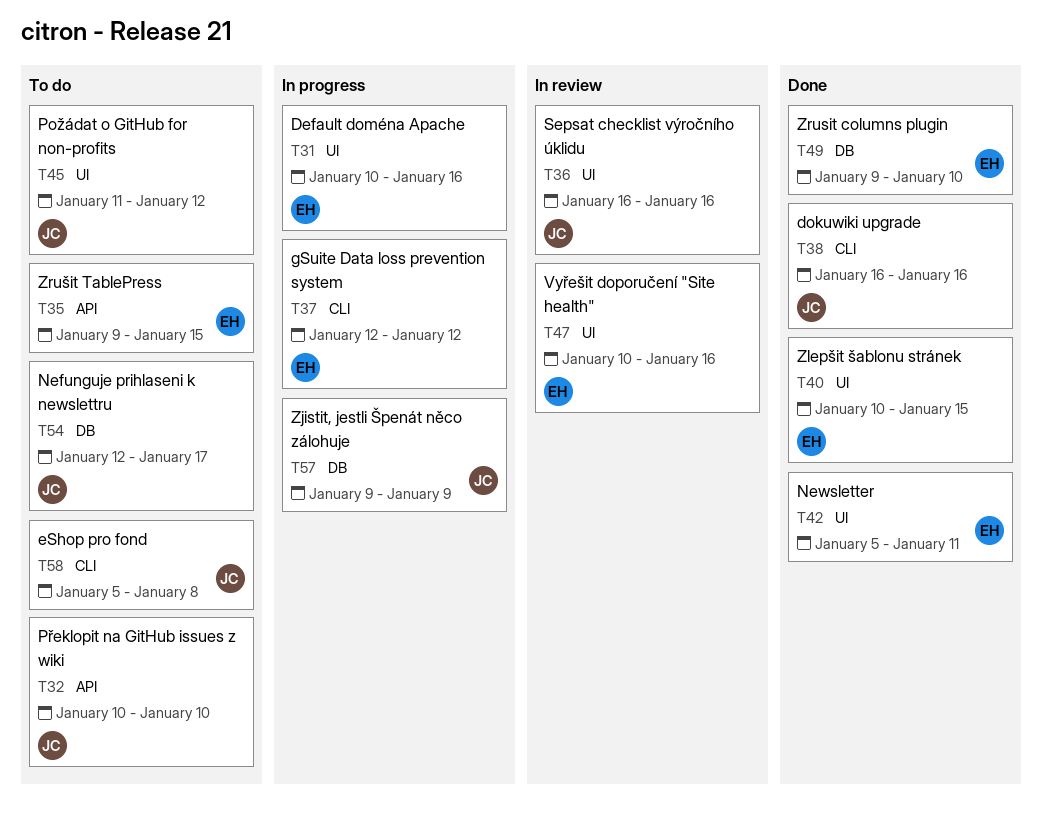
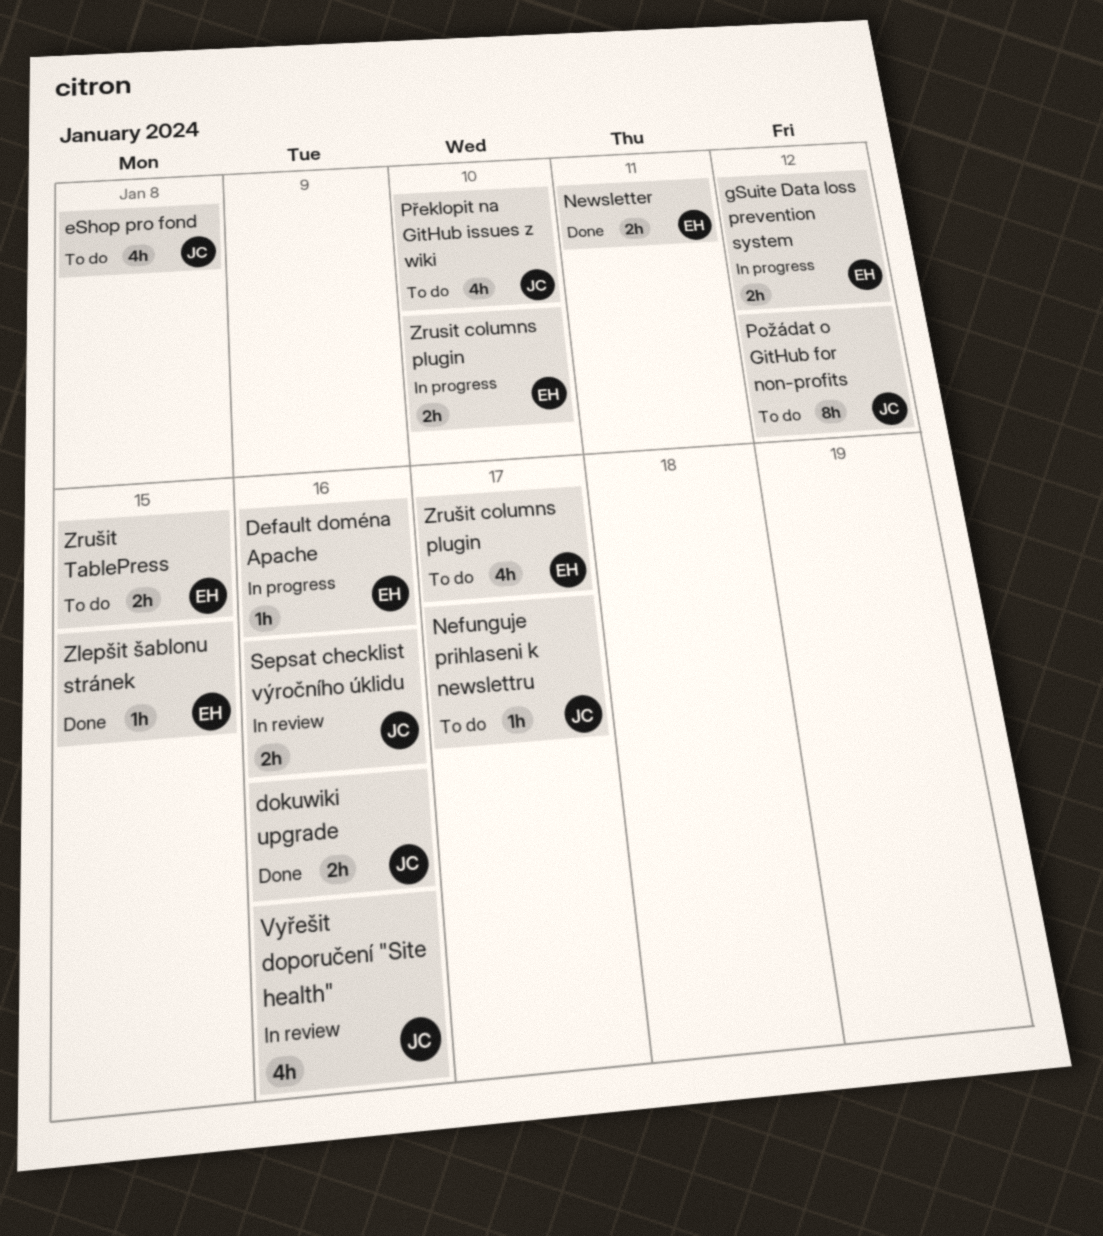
Vyřešit doporučení "Site health", owner: EH -> JC
Zjistit, jestli Špenát něco zálohuje: present -> none
Zrusit columns plugin, status: Done -> In progress
Zrušit columns plugin: none -> present

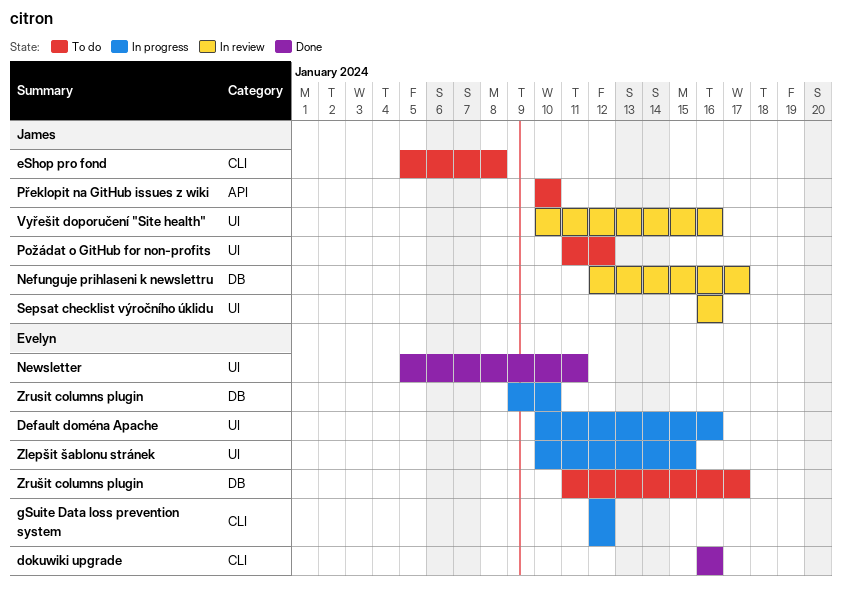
dokuwiki upgrade, owner: James -> Evelyn
Nefunguje prihlaseni k newslettru, status: To do -> In review
Zlepšit šablonu stránek, status: Done -> In progress
Zrušit TablePress: present -> none

